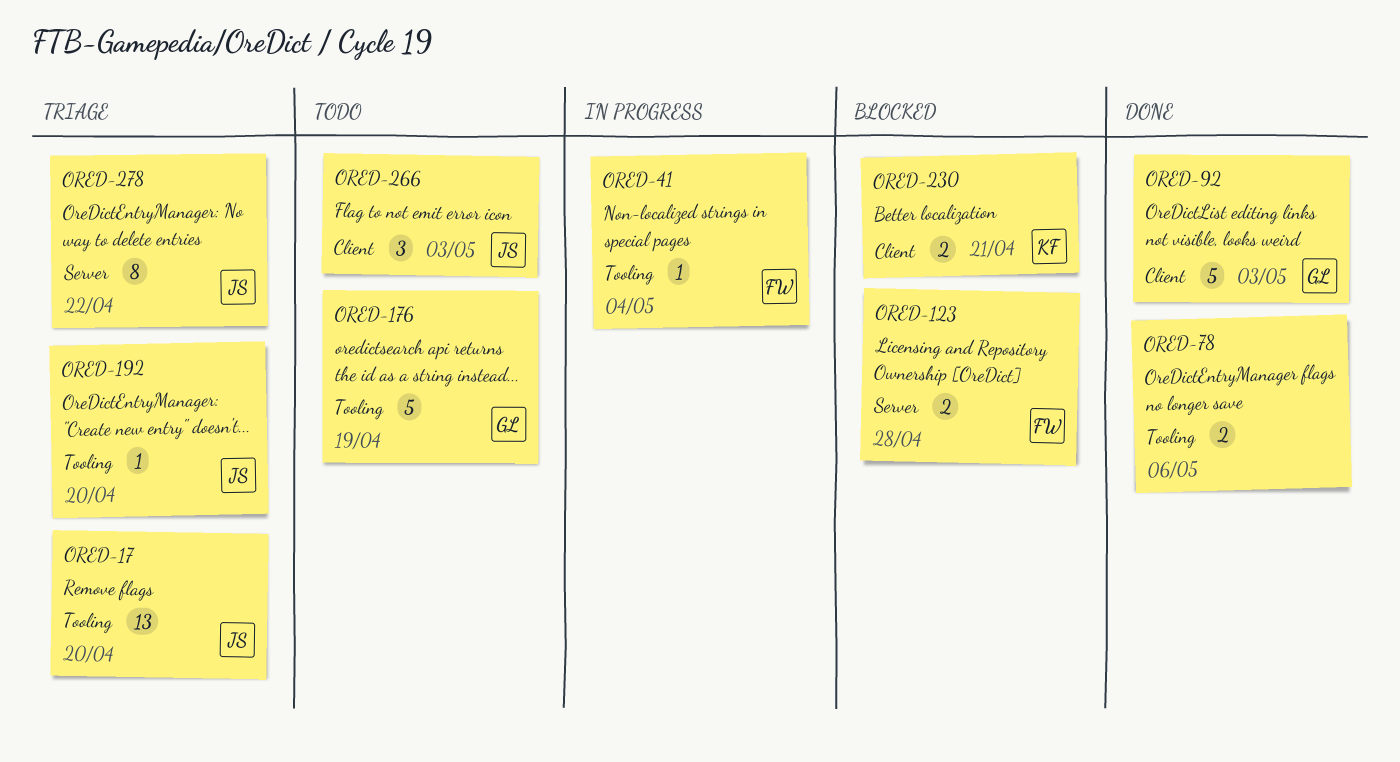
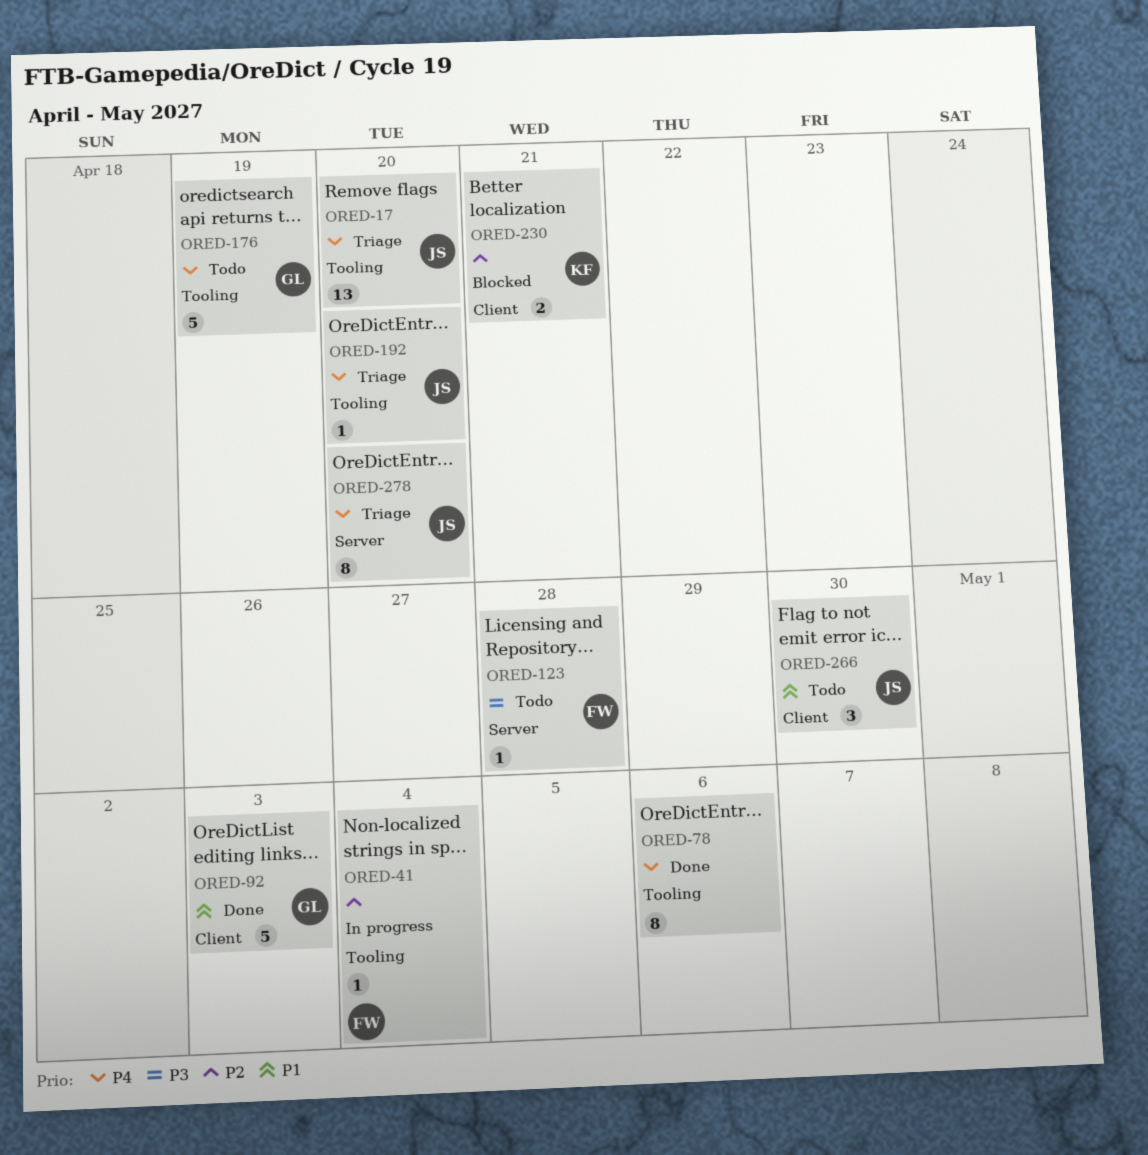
ORED-78, estimate: 2 -> 8
ORED-123, status: Blocked -> Todo
ORED-123, estimate: 2 -> 1
ORED-266, due: May 3 -> Apr 30
ORED-278, due: Apr 22 -> Apr 20

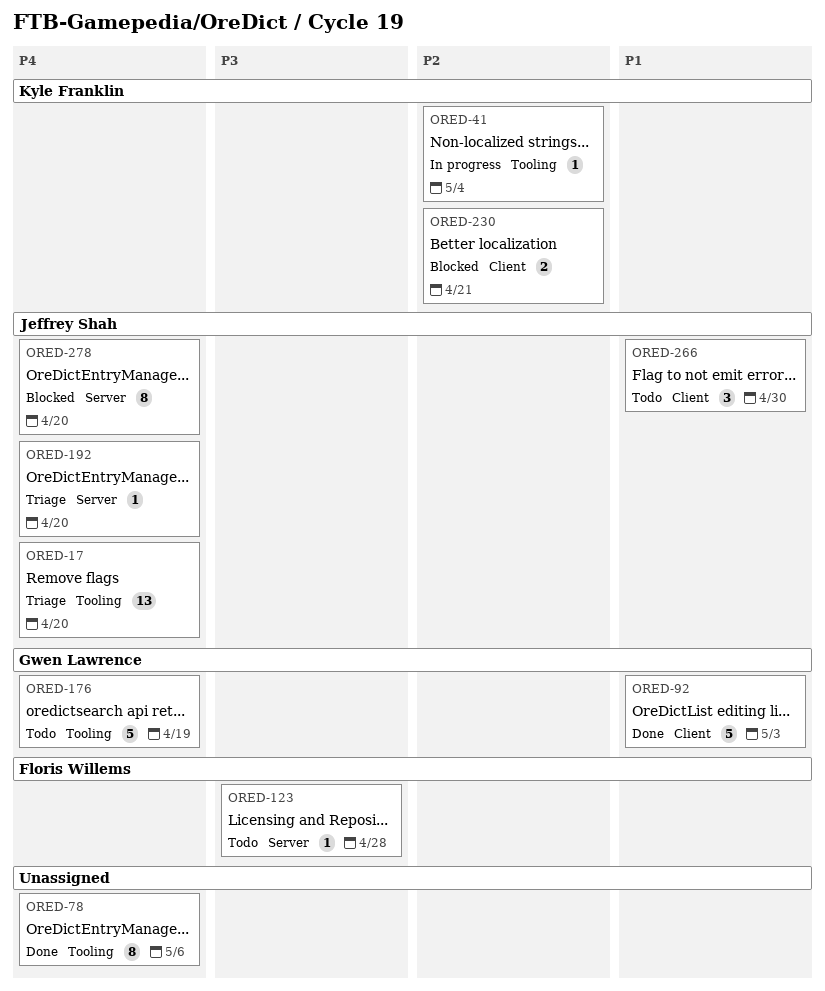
ORED-41, owner: Floris Willems -> Kyle Franklin
ORED-192, label: Tooling -> Server
ORED-278, status: Triage -> Blocked

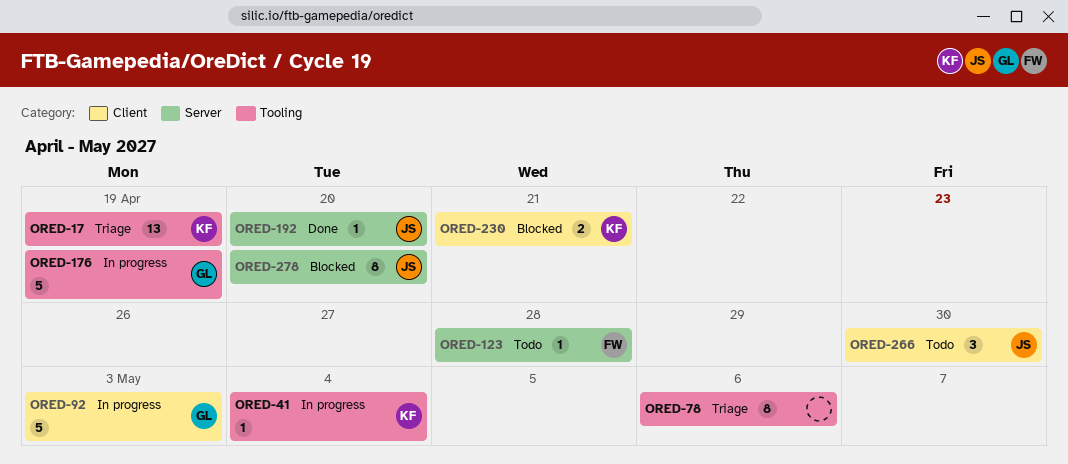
ORED-17, owner: Jeffrey Shah -> Kyle Franklin
ORED-17, due: Apr 20 -> Apr 19
ORED-78, status: Done -> Triage
ORED-92, status: Done -> In progress
ORED-176, status: Todo -> In progress
ORED-192, status: Triage -> Done

